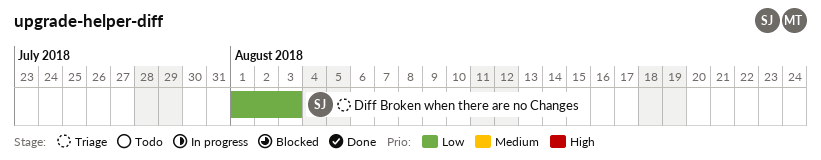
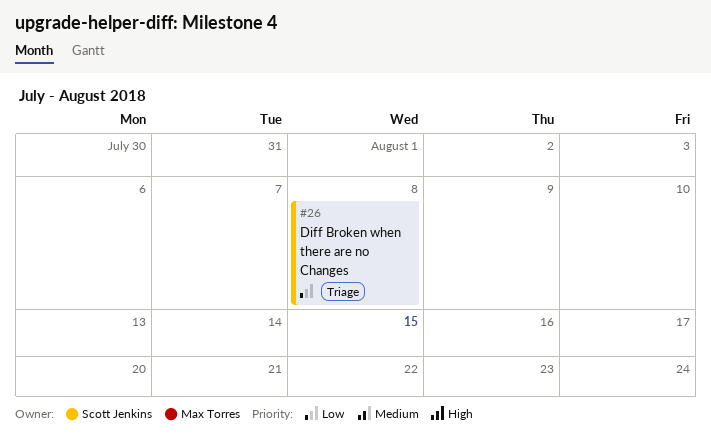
Diff Broken when there are no Changes, due: Aug 3 -> Aug 8

